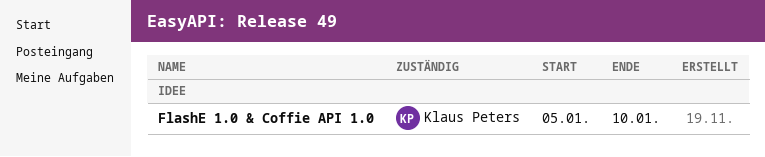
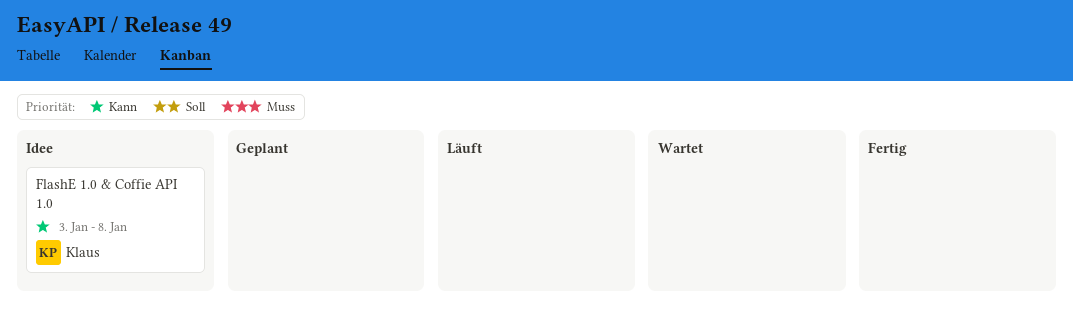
FlashE 1.0 & Coffie API 1.0, start: Jan 5 -> Jan 3
FlashE 1.0 & Coffie API 1.0, due: Jan 10 -> Jan 8

